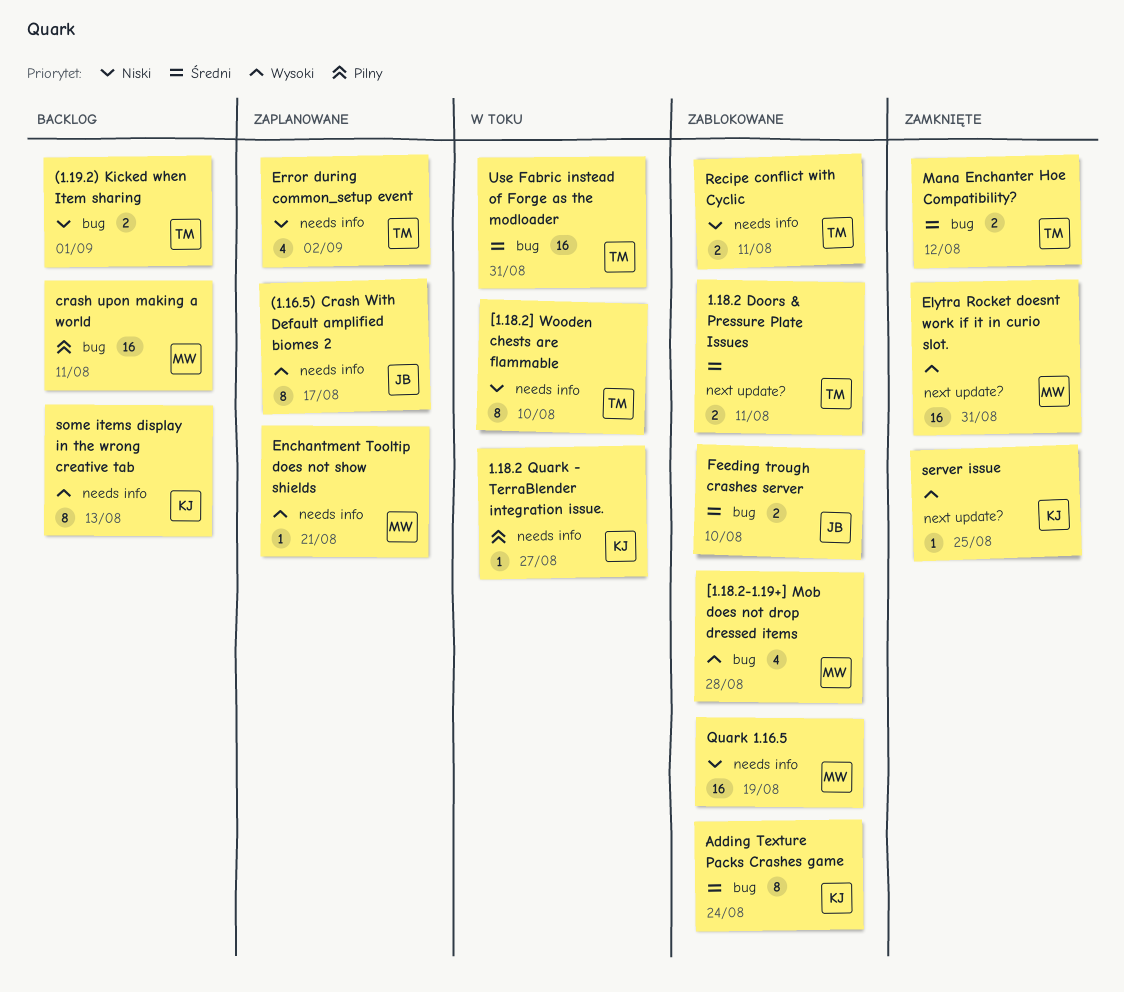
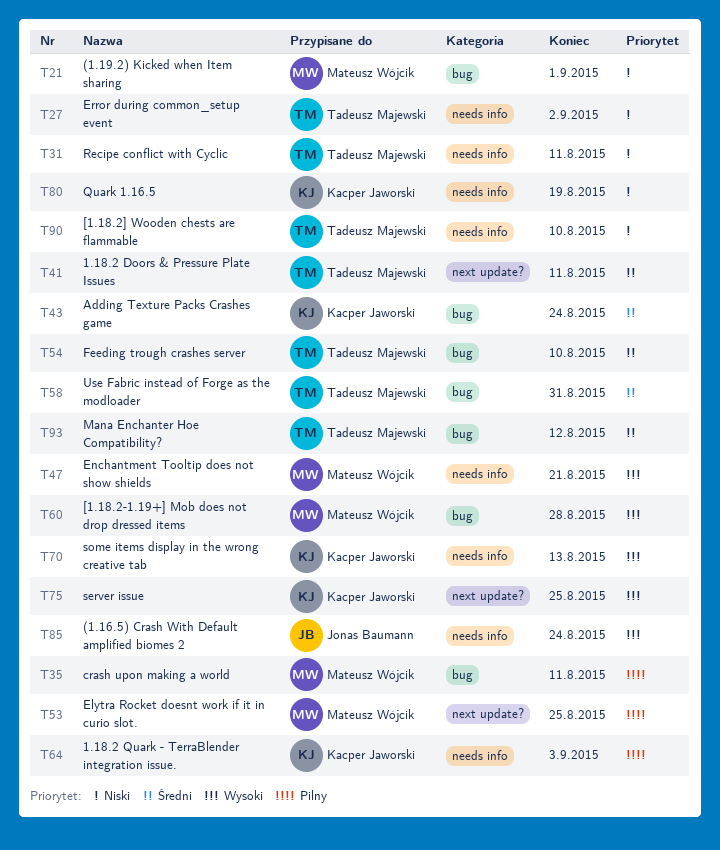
(1.16.5) Crash With Default amplified biomes 2, due: Aug 17 -> Aug 24
(1.19.2) Kicked when Item sharing, owner: Tadeusz Majewski -> Mateusz Wójcik
1.18.2 Quark - TerraBlender integration issue., due: Aug 27 -> Sep 3
Elytra Rocket doesnt work if it in curio slot., priority: Wysoki -> Pilny
Elytra Rocket doesnt work if it in curio slot., due: Aug 31 -> Aug 25
Feeding trough crashes server, owner: Jonas Baumann -> Tadeusz Majewski
Quark 1.16.5, owner: Mateusz Wójcik -> Kacper Jaworski

